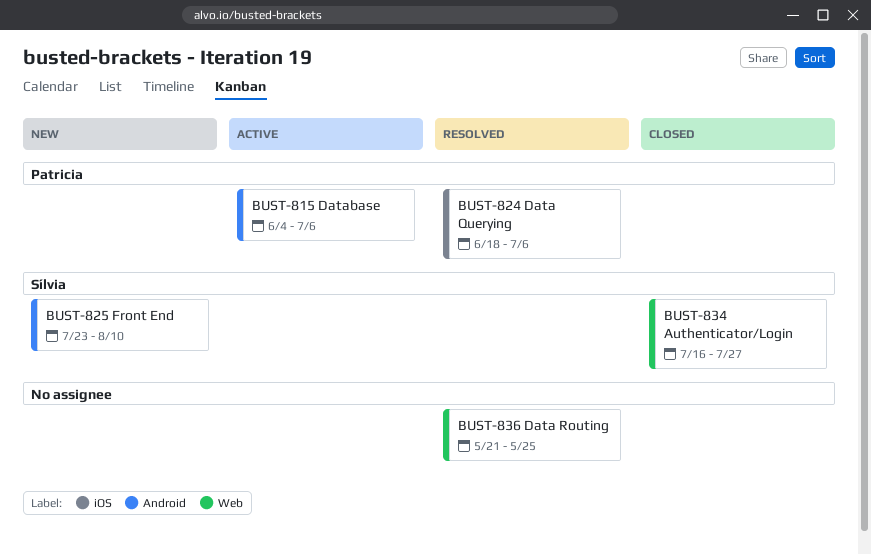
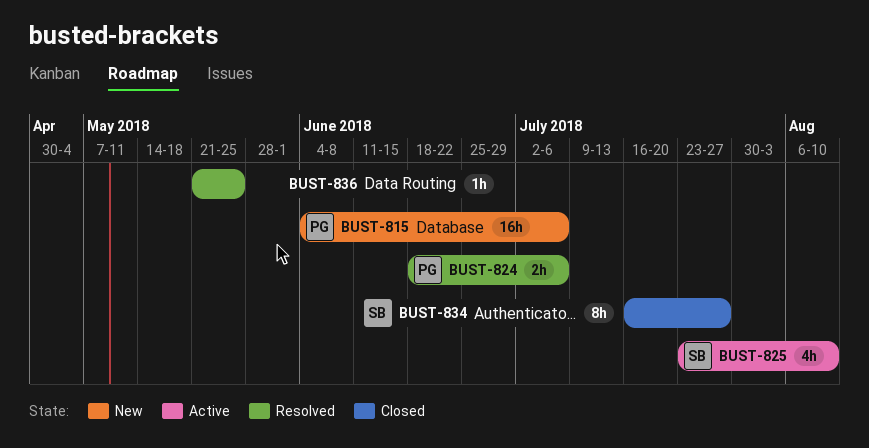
BUST-815, status: Active -> New
BUST-825, status: New -> Active

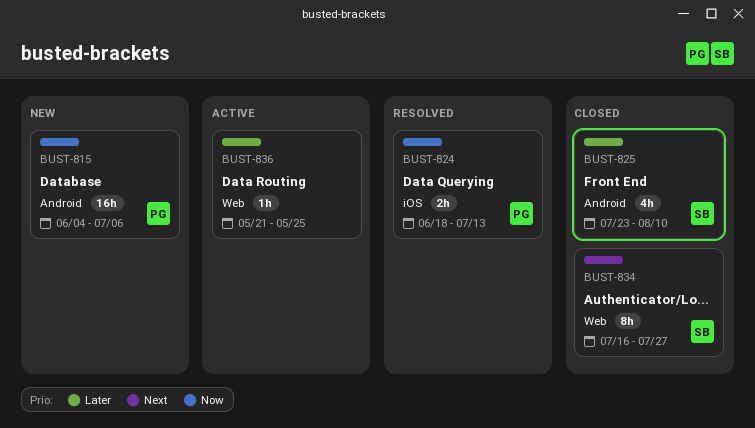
BUST-824, due: Jul 6 -> Jul 13
BUST-825, status: Active -> Closed
BUST-836, status: Resolved -> Active

